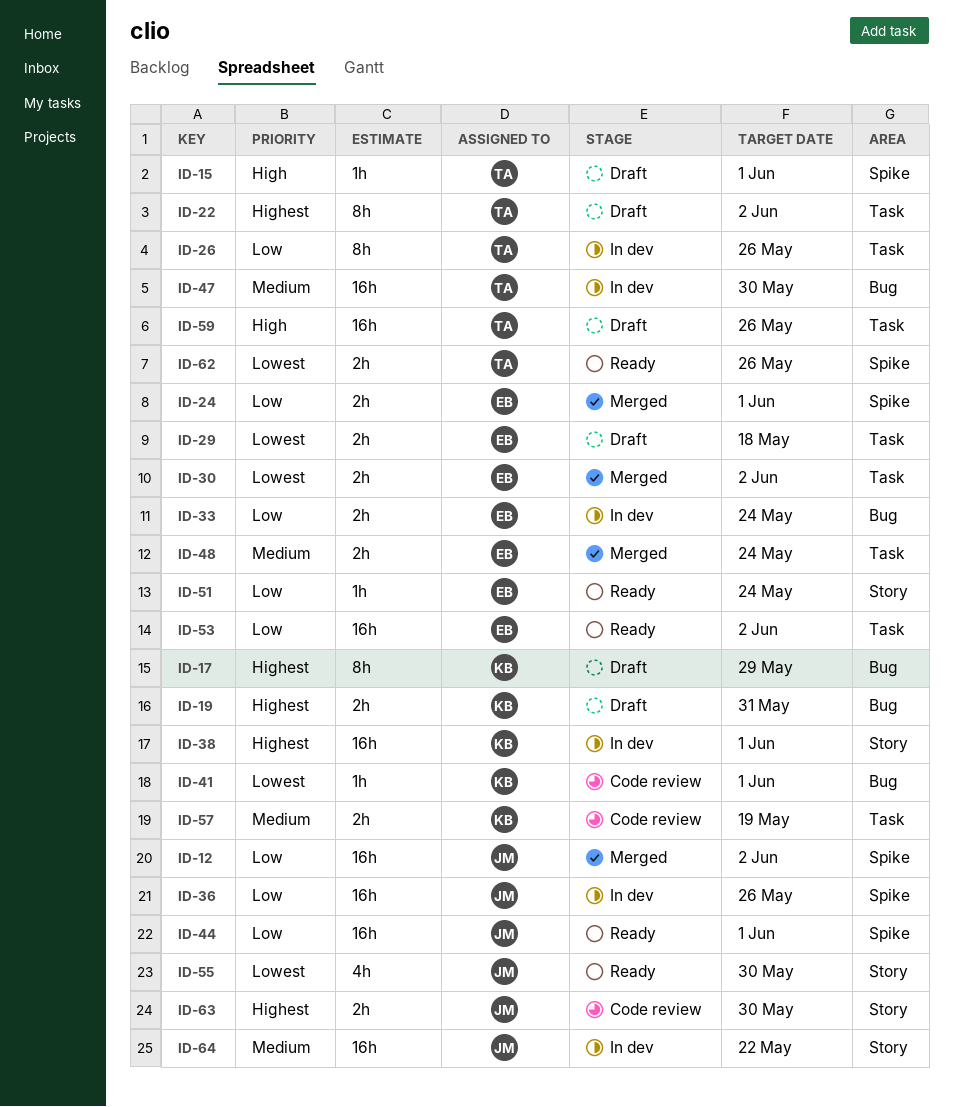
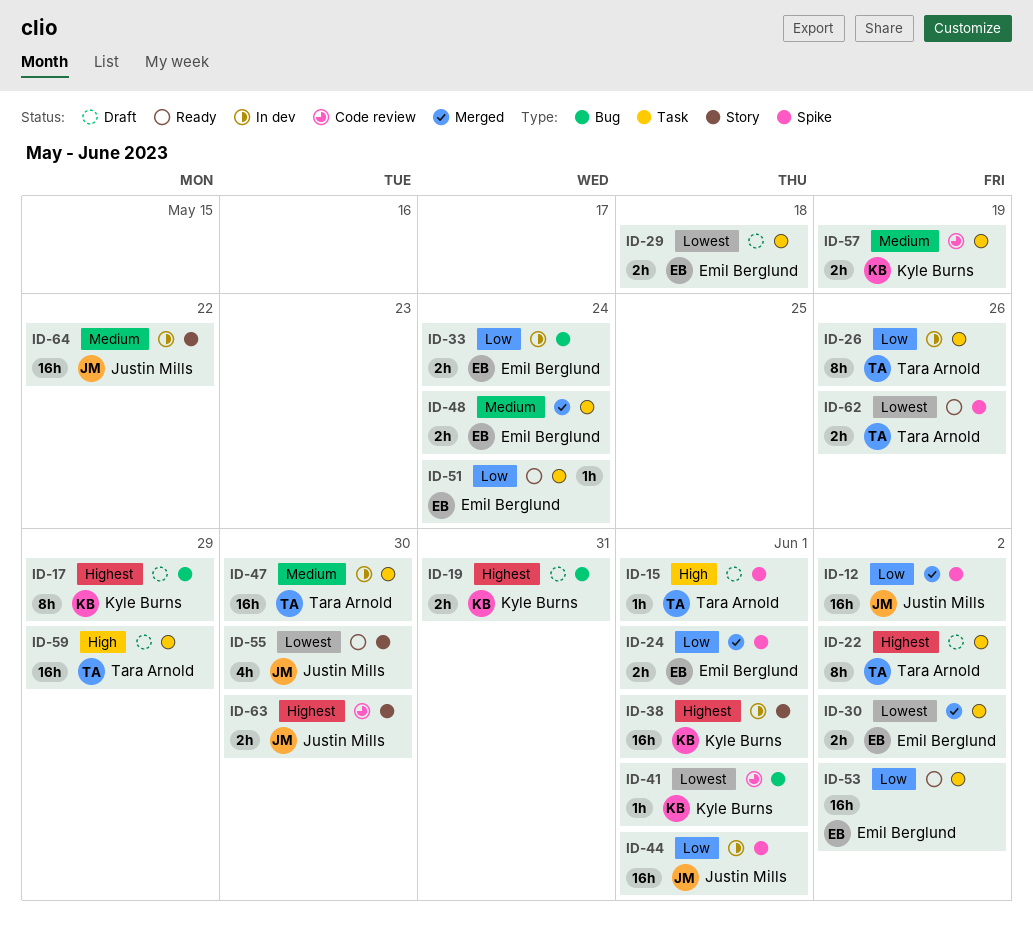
ID-36: present -> none
ID-44, status: Ready -> In dev
ID-47, label: Bug -> Task
ID-51, label: Story -> Task
ID-59, due: May 26 -> May 29

